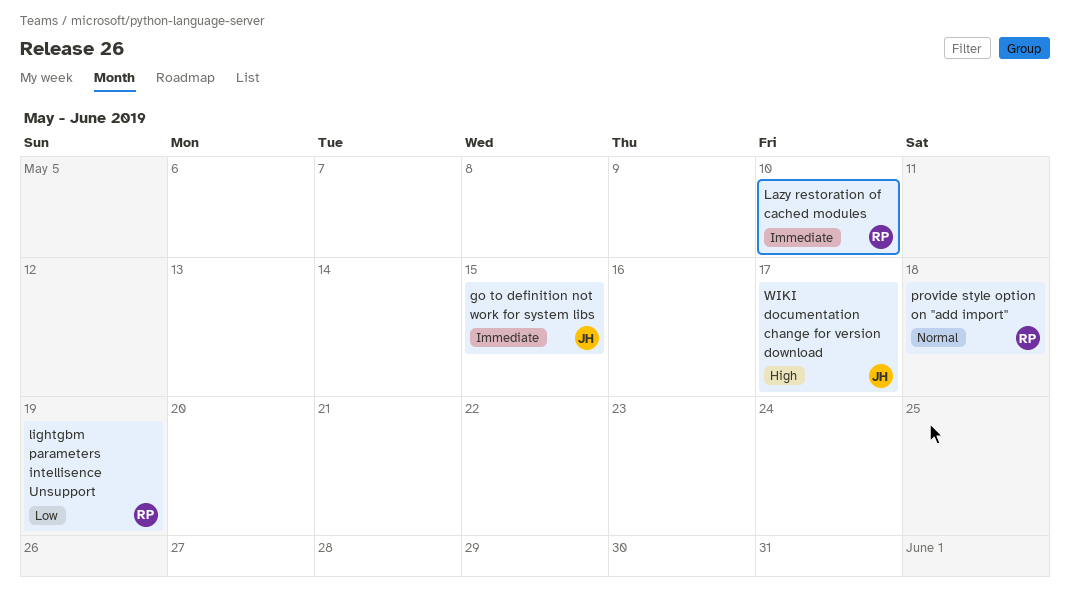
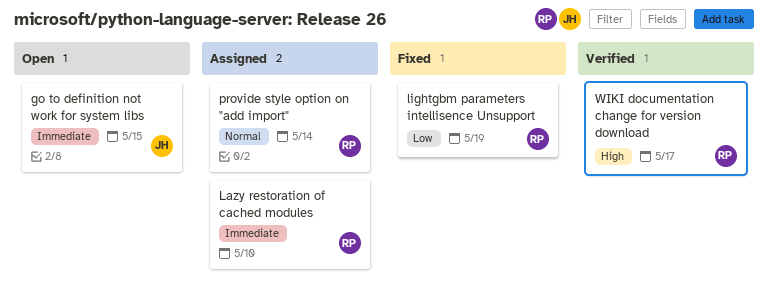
provide style option on "add import", due: May 18 -> May 14
WIKI documentation change for version download, owner: JH -> RP

